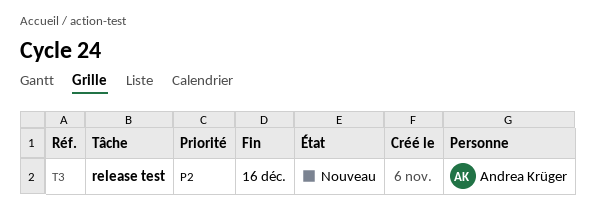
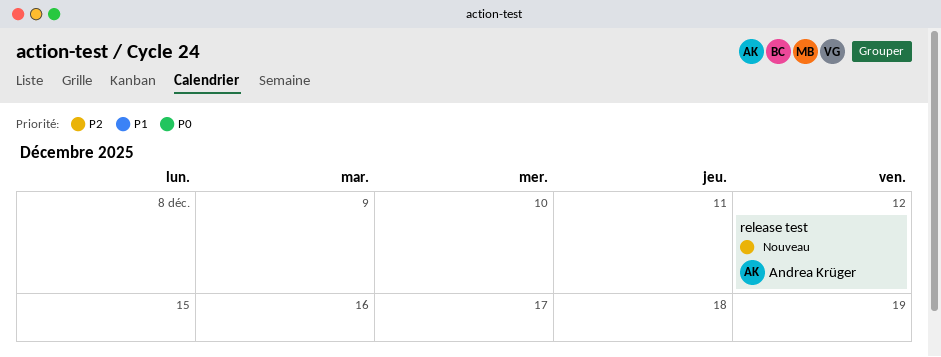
release test, due: Dec 16 -> Dec 12

